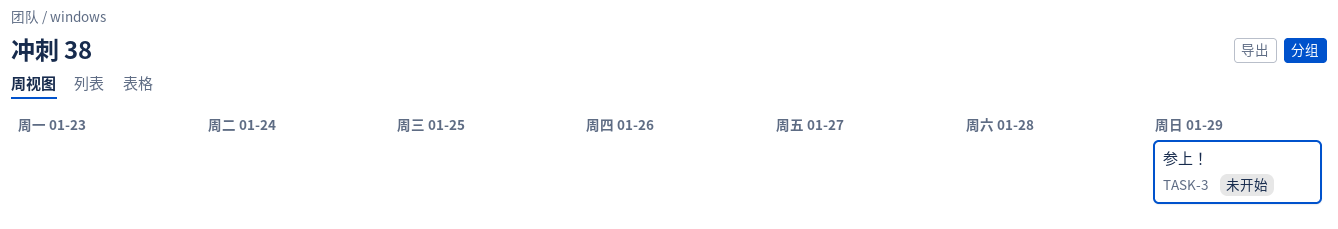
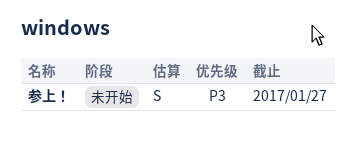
参上！, due: Jan 29 -> Jan 27

